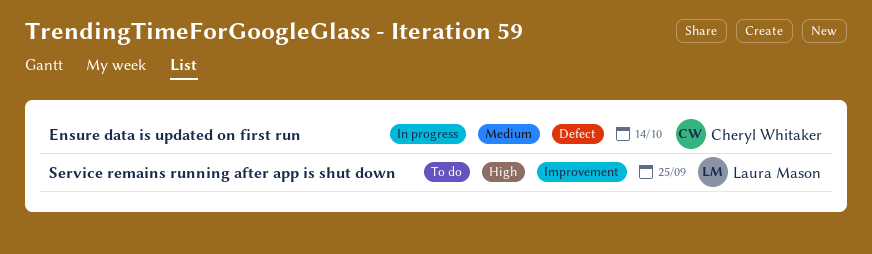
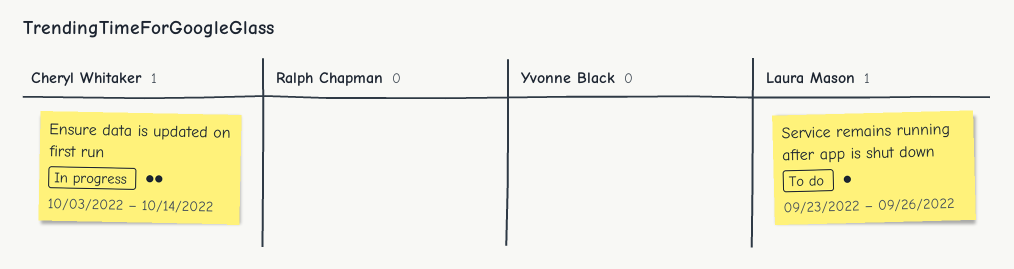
Service remains running after app is shut down, due: Sep 25 -> Sep 26

